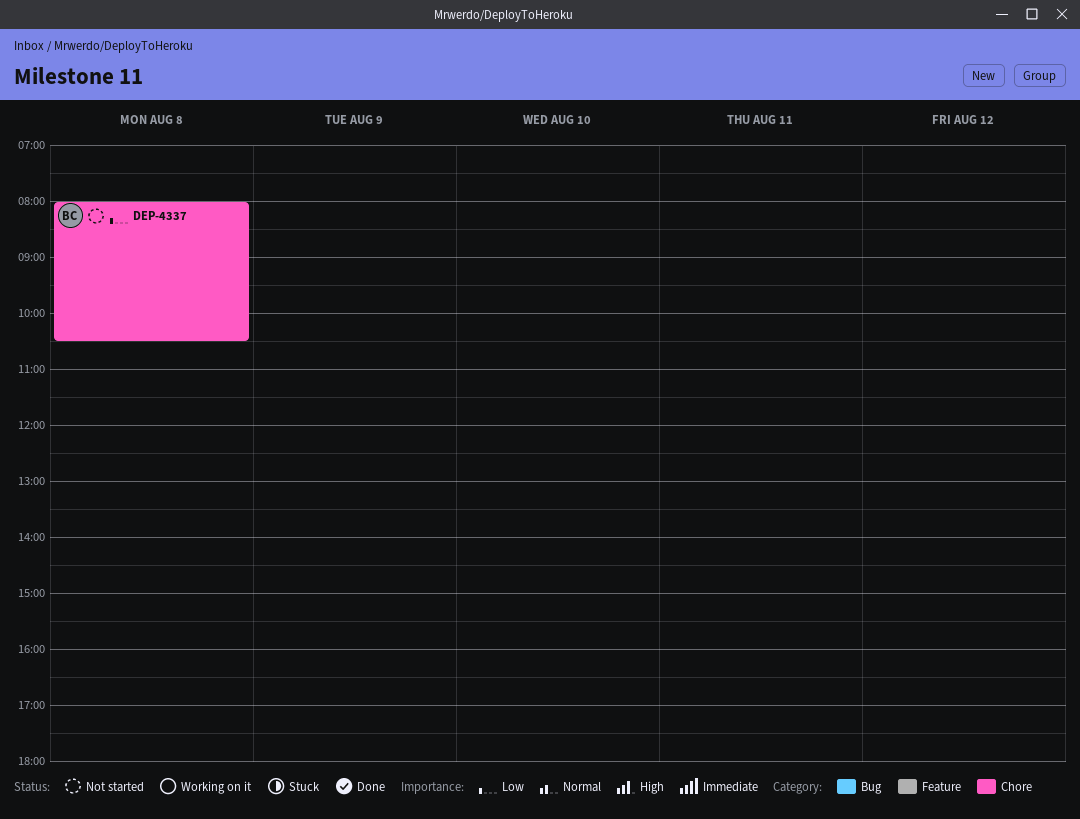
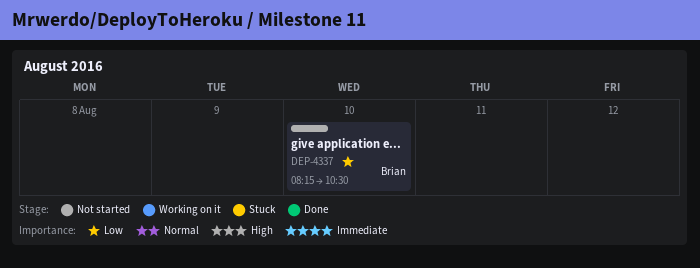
DEP-4337, day: Aug 8 -> Aug 10
DEP-4337, begins: 08:00 -> 08:15

